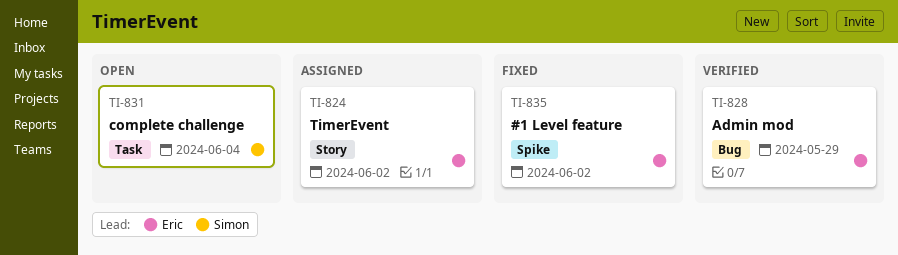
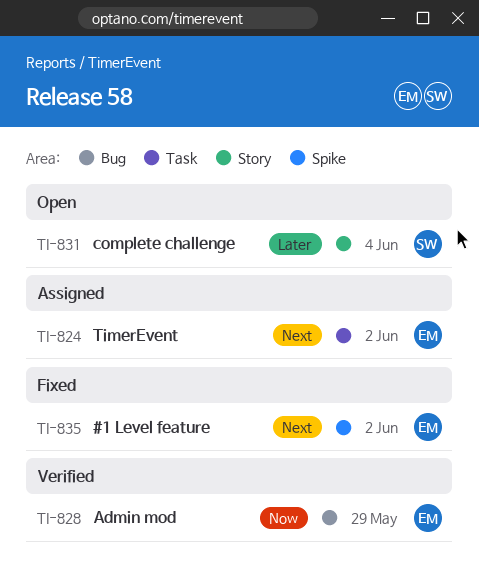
TI-824, label: Story -> Task
TI-831, label: Task -> Story

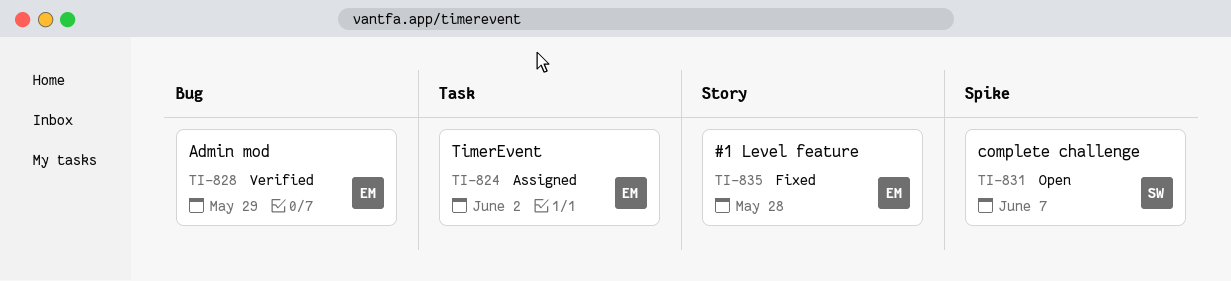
TI-831, label: Story -> Spike
TI-831, due: Jun 4 -> Jun 7
TI-835, label: Spike -> Story
TI-835, due: Jun 2 -> May 28

